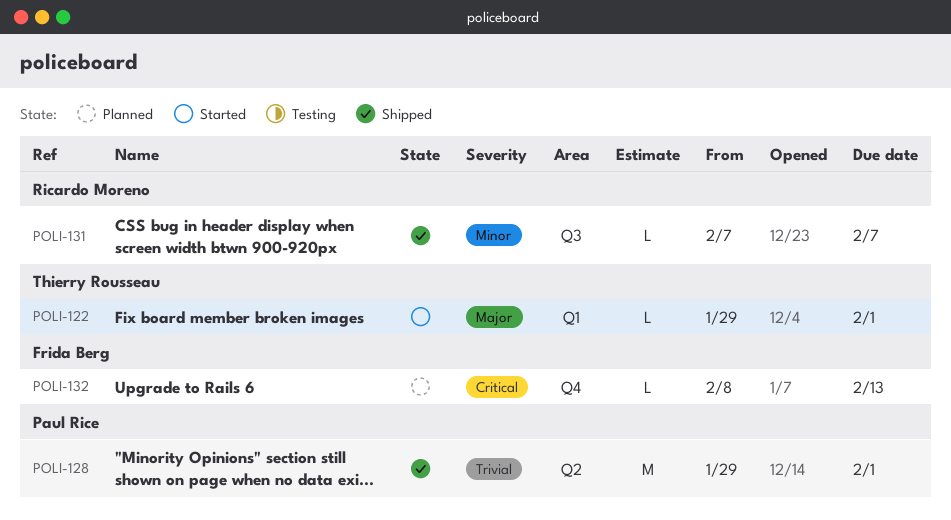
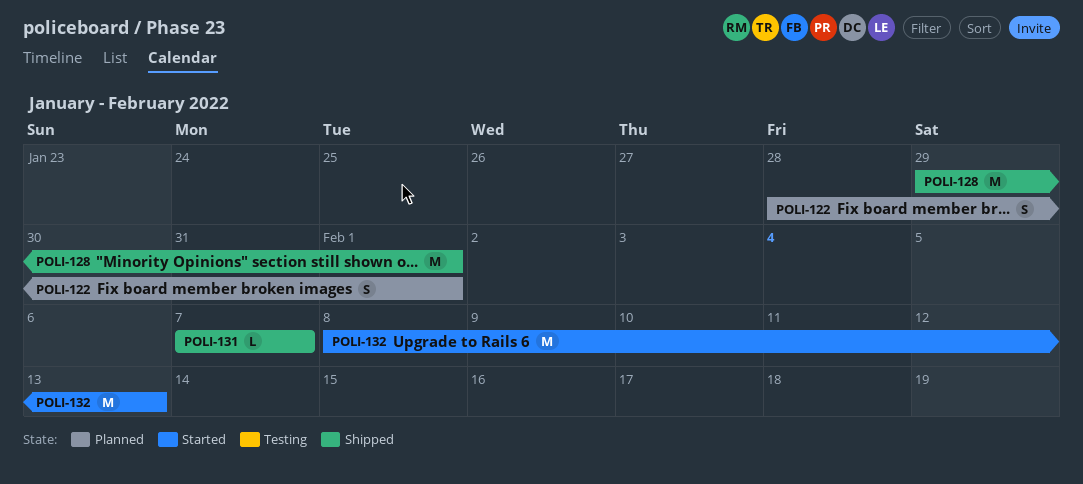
POLI-122, status: Started -> Planned
POLI-122, estimate: L -> S
POLI-122, start: Jan 29 -> Jan 28
POLI-132, status: Planned -> Started
POLI-132, estimate: L -> M

